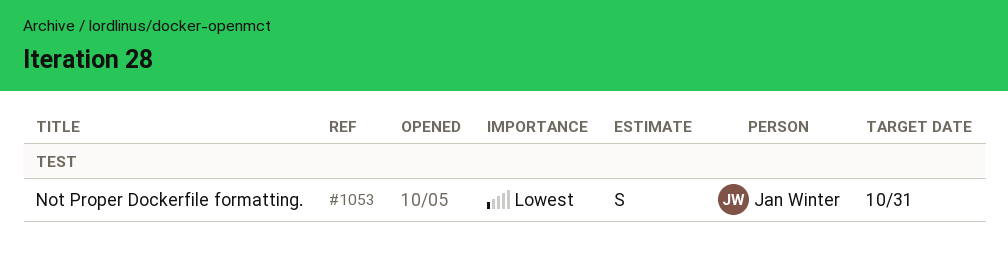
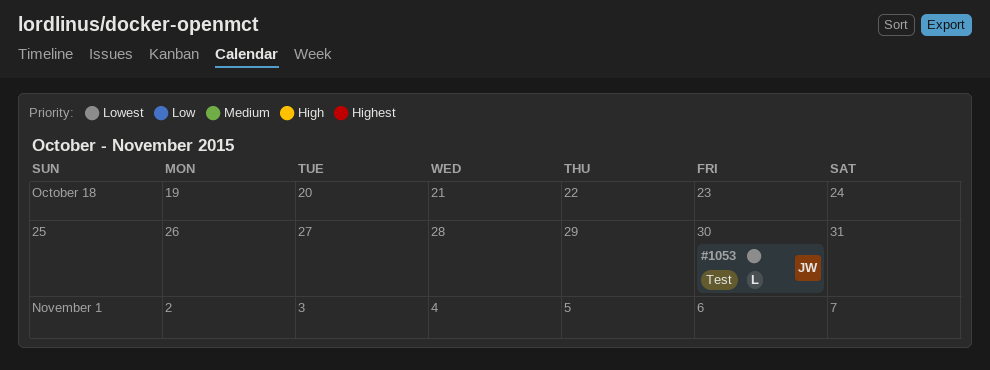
#1053, estimate: S -> L
#1053, due: Oct 31 -> Oct 30

